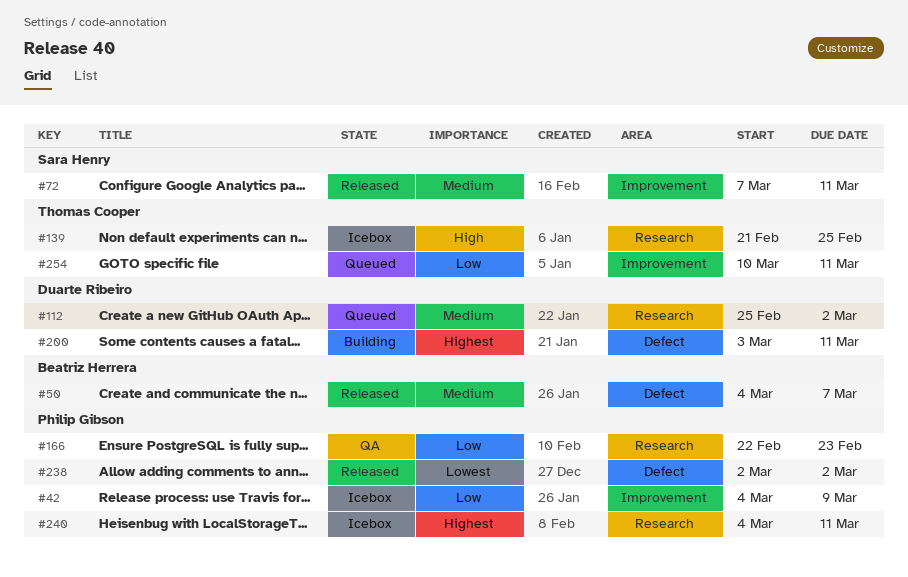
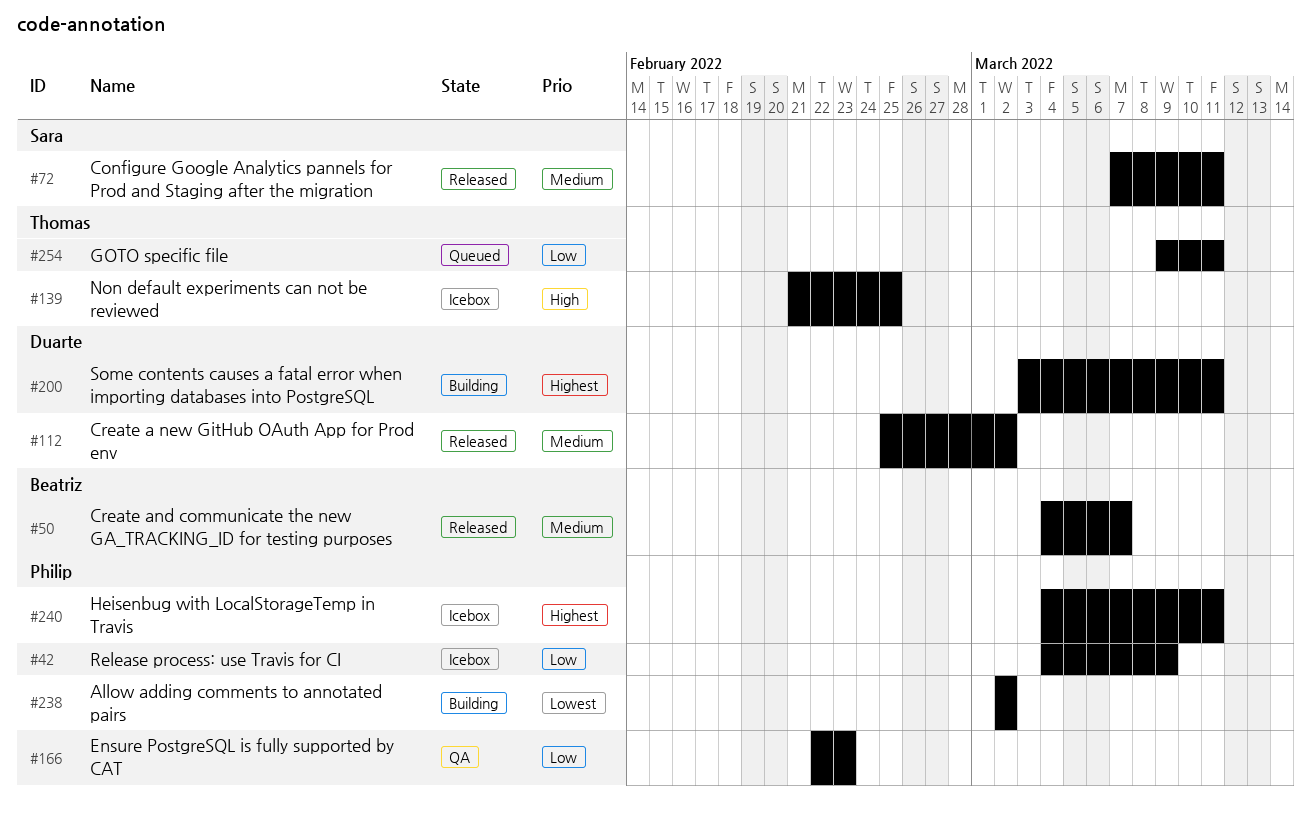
#112, status: Queued -> Released
#238, status: Released -> Building
#254, start: Mar 10 -> Mar 9

